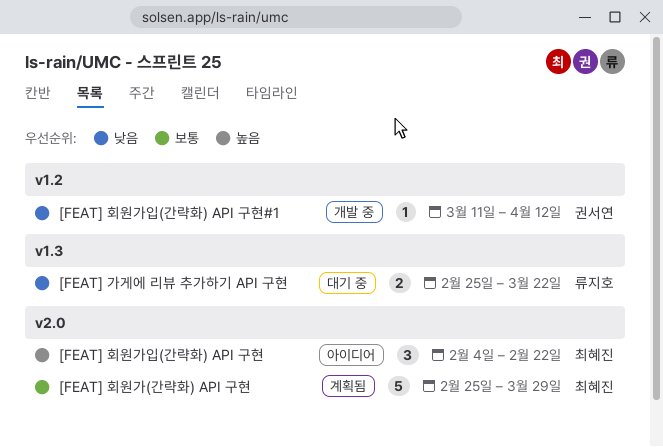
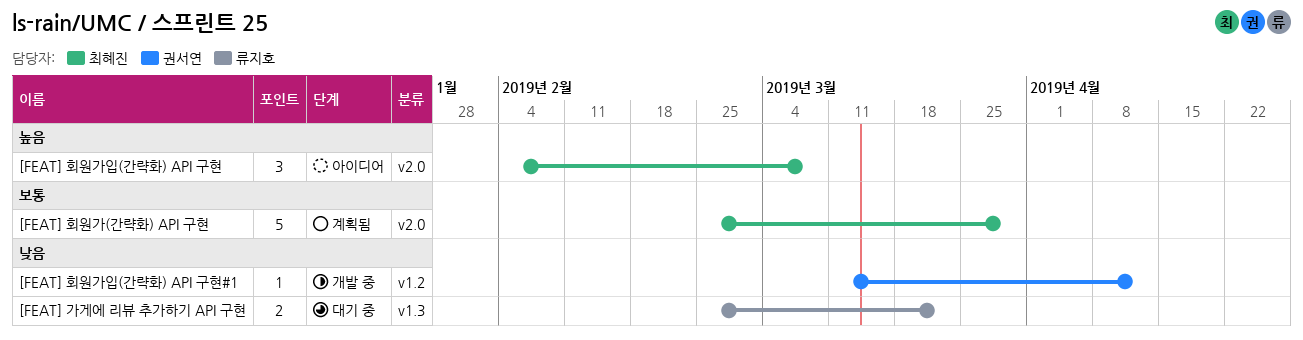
[FEAT] 회원가입(간략화) API 구현, due: Feb 22 -> Mar 8

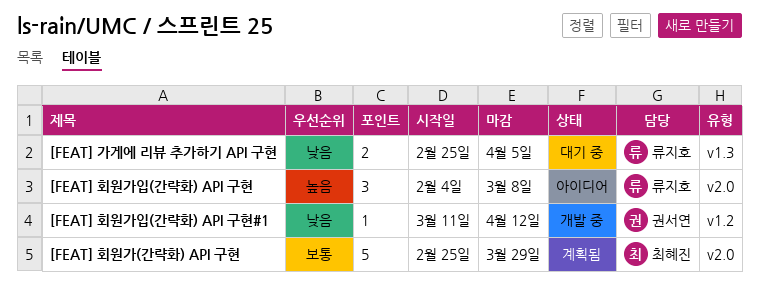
[FEAT] 가게에 리뷰 추가하기 API 구현, due: Mar 22 -> Apr 5
[FEAT] 회원가입(간략화) API 구현, owner: 최혜진 -> 류지호

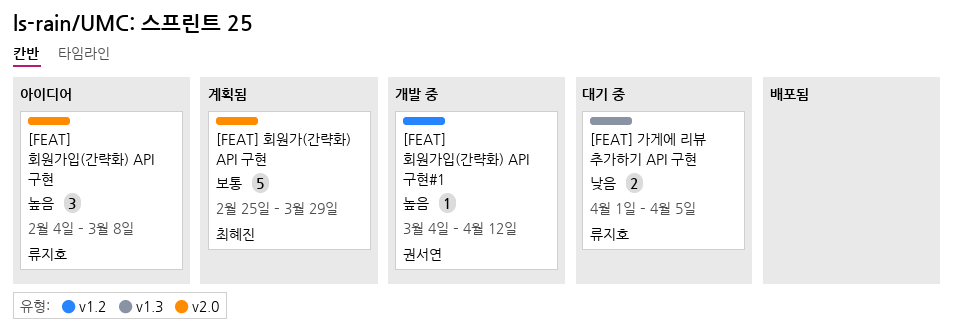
[FEAT] 가게에 리뷰 추가하기 API 구현, start: Feb 25 -> Apr 1
[FEAT] 회원가입(간략화) API 구현#1, priority: 낮음 -> 높음
[FEAT] 회원가입(간략화) API 구현#1, start: Mar 11 -> Mar 4

